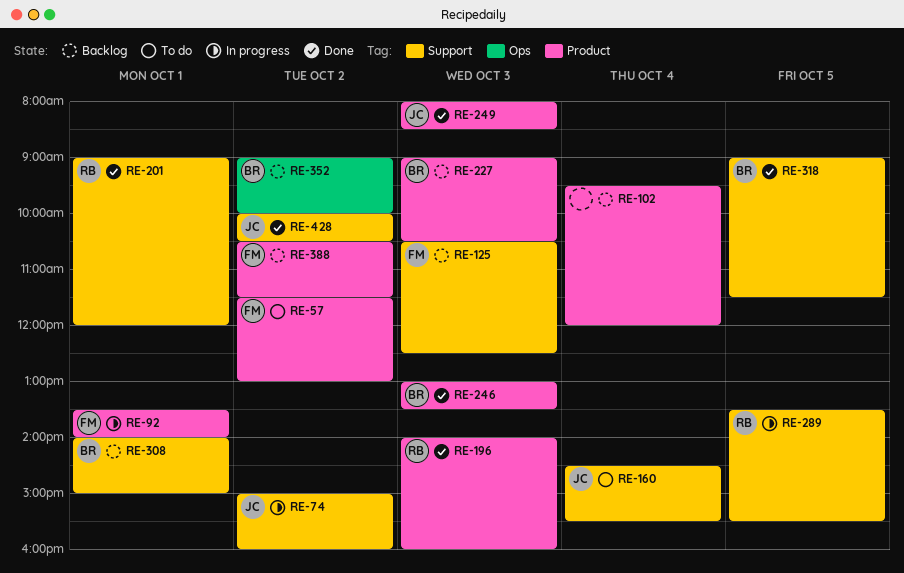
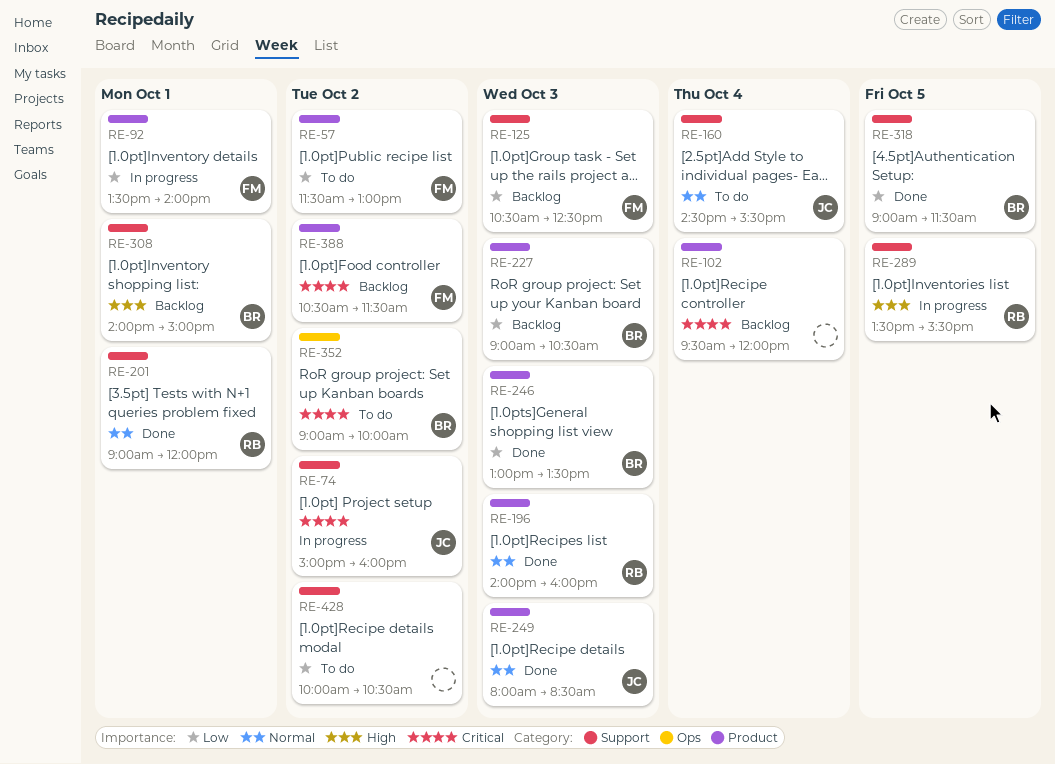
RE-352, status: Backlog -> To do
RE-428, status: Done -> To do
RE-428, owner: JC -> none

